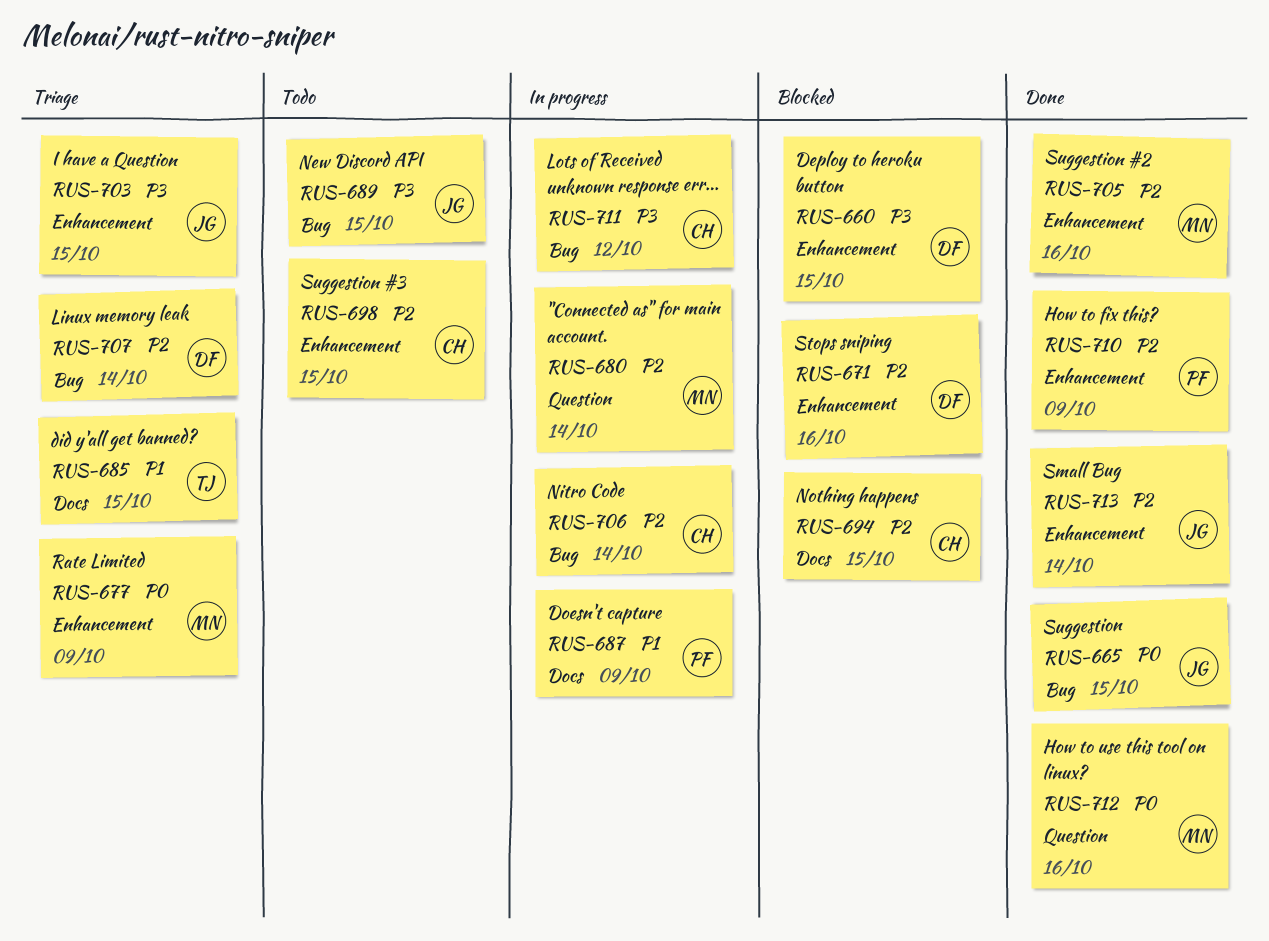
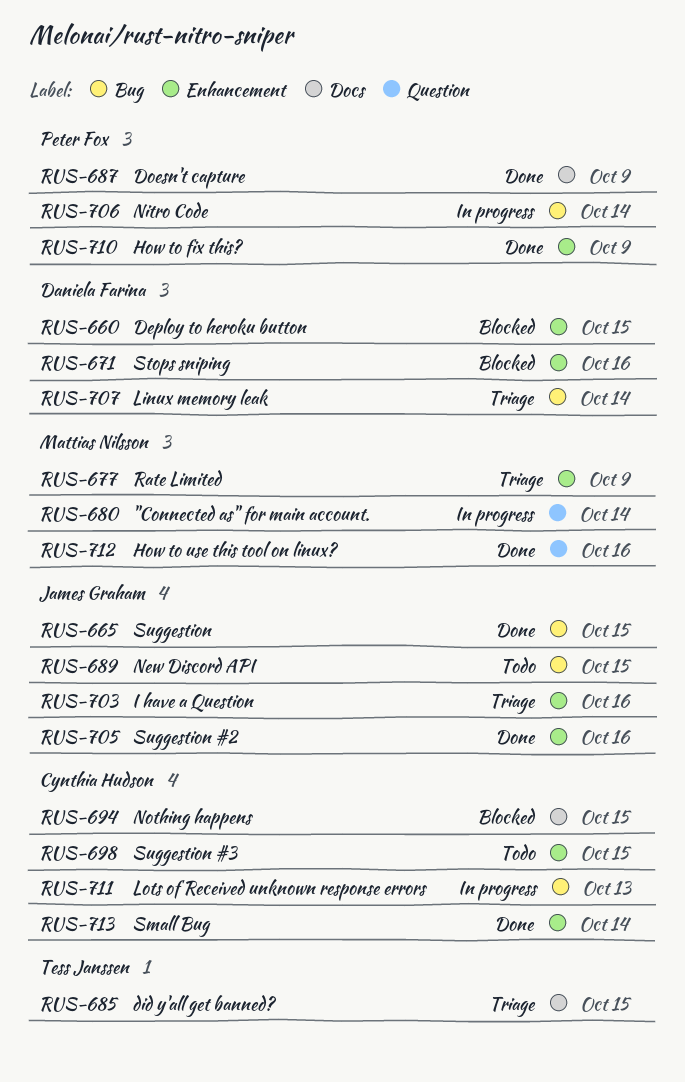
RUS-687, status: In progress -> Done
RUS-703, due: Oct 15 -> Oct 16
RUS-705, owner: Mattias Nilsson -> James Graham
RUS-706, owner: Cynthia Hudson -> Peter Fox
RUS-711, due: Oct 12 -> Oct 13
RUS-713, owner: James Graham -> Cynthia Hudson

